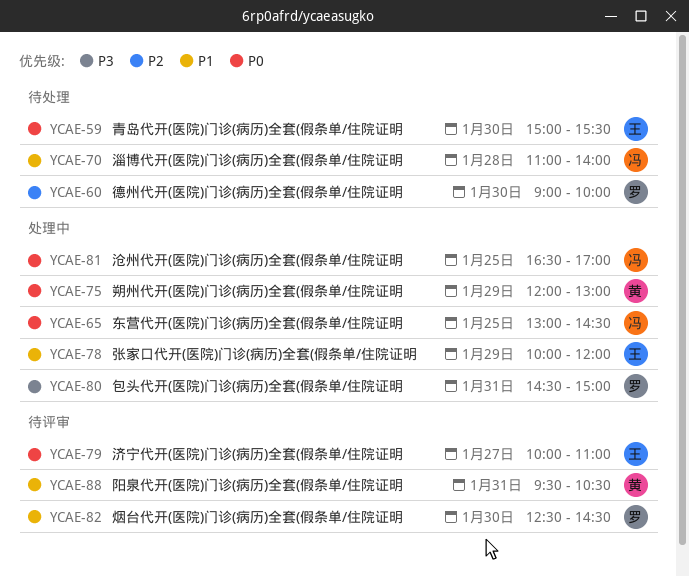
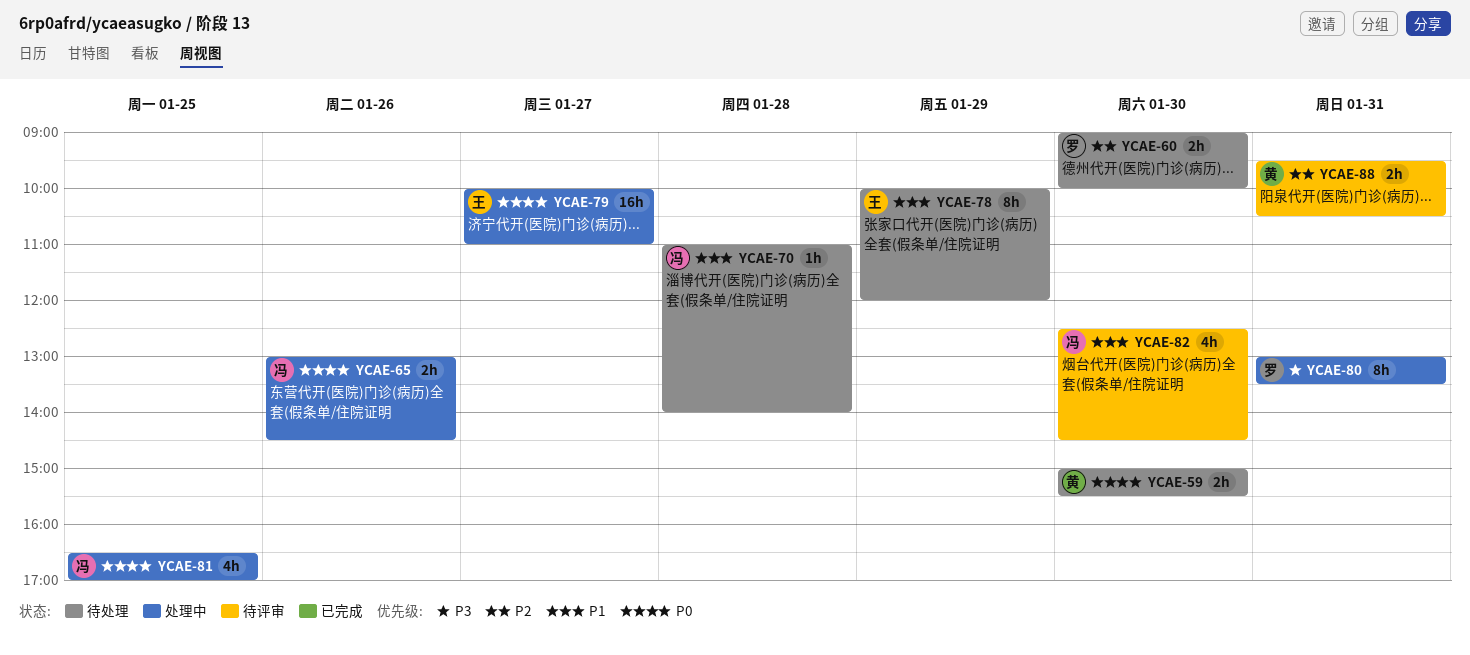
YCAE-59, owner: 王 -> 黄
YCAE-65, day: Jan 25 -> Jan 26
YCAE-75: present -> none
YCAE-78, status: 处理中 -> 待处理
YCAE-79, status: 待评审 -> 处理中
YCAE-80, begins: 14:30 -> 13:00
YCAE-80, ends: 15:00 -> 13:30
YCAE-82, owner: 罗 -> 冯
YCAE-88, priority: P1 -> P2

